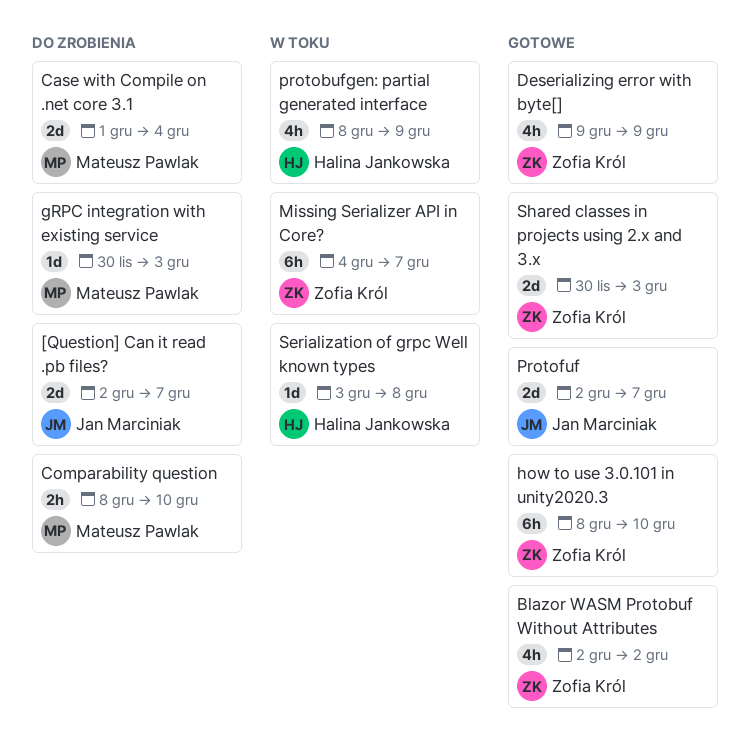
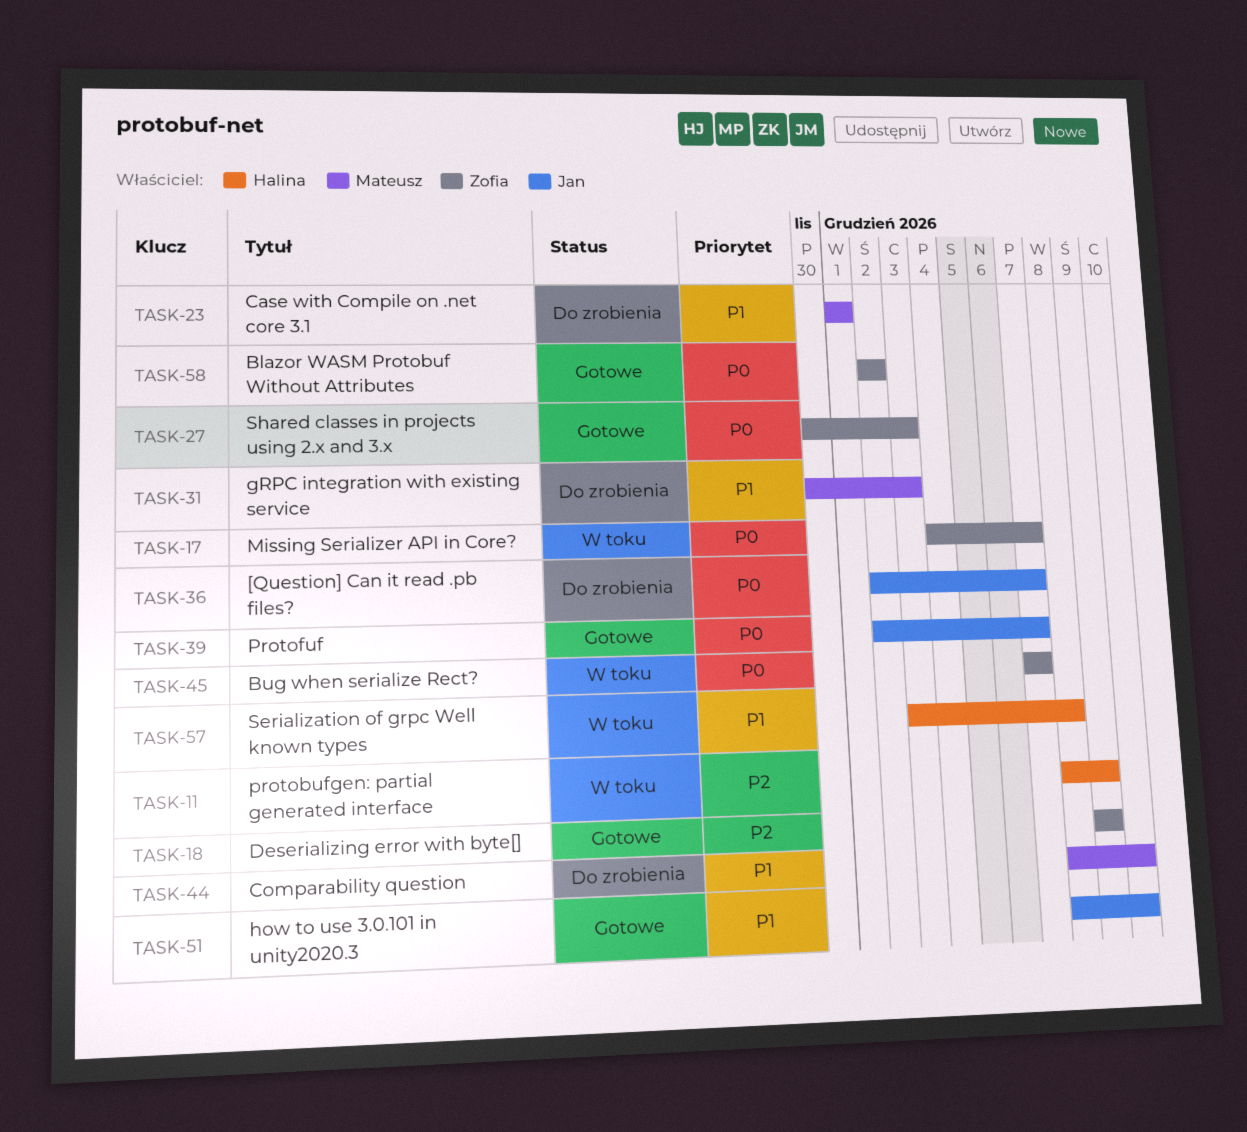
Bug when serialize Rect?: none -> present
Case with Compile on .net core 3.1, due: Dec 4 -> Dec 1
how to use 3.0.101 in unity2020.3, owner: Zofia Król -> Jan Marciniak

